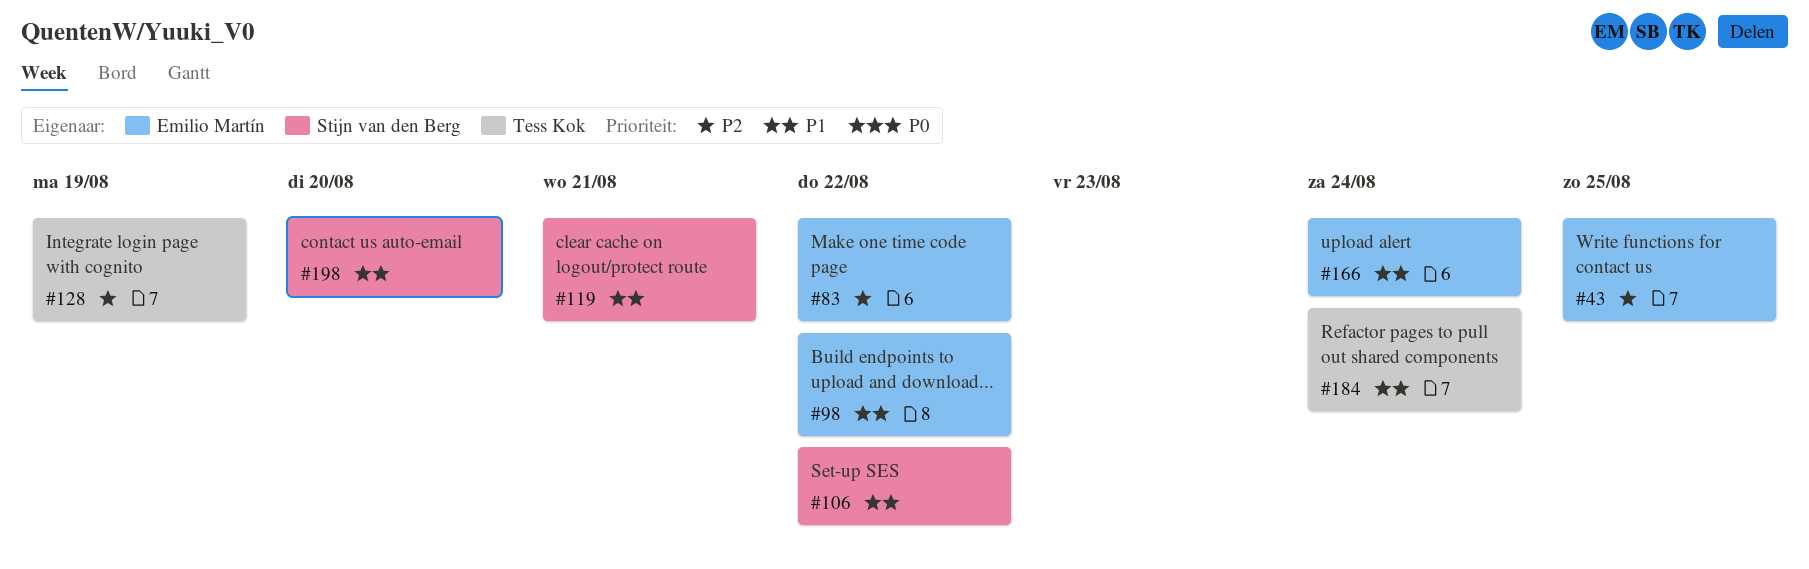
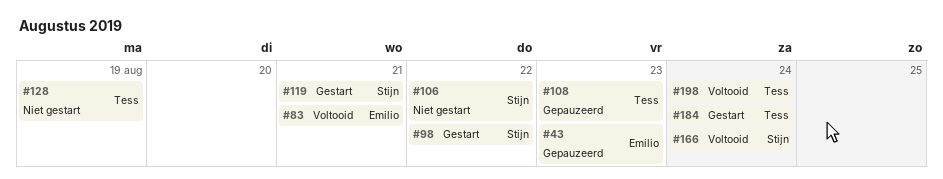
#43, due: Aug 25 -> Aug 23
#83, due: Aug 22 -> Aug 21
#98, owner: Emilio Martín -> Stijn van den Berg
#108: none -> present
#166, owner: Emilio Martín -> Stijn van den Berg
#198, owner: Stijn van den Berg -> Tess Kok
#198, due: Aug 20 -> Aug 24

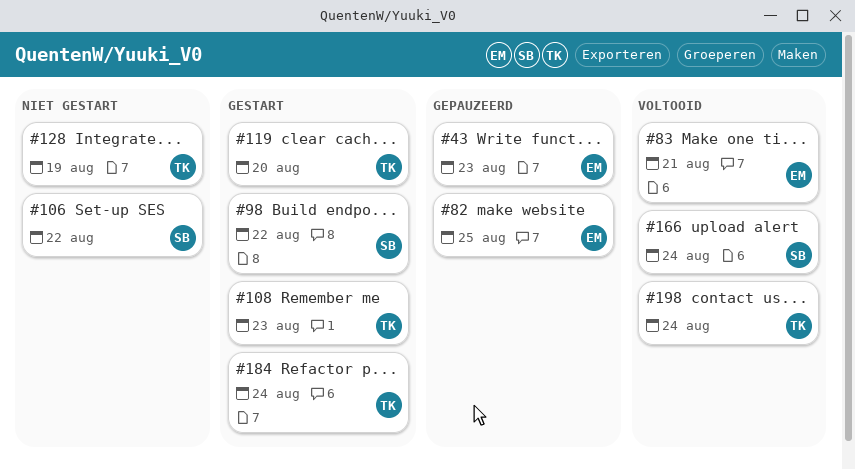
#82: none -> present
#108, status: Gepauzeerd -> Gestart
#119, owner: Stijn -> Tess
#119, due: Aug 21 -> Aug 20

